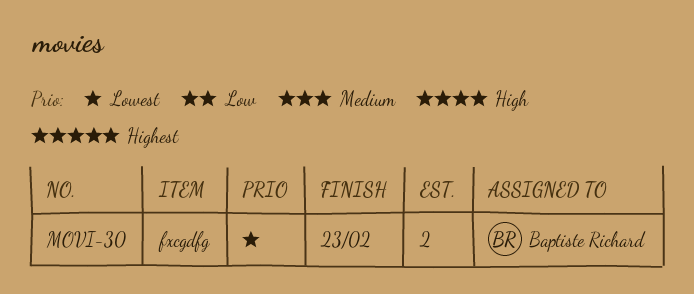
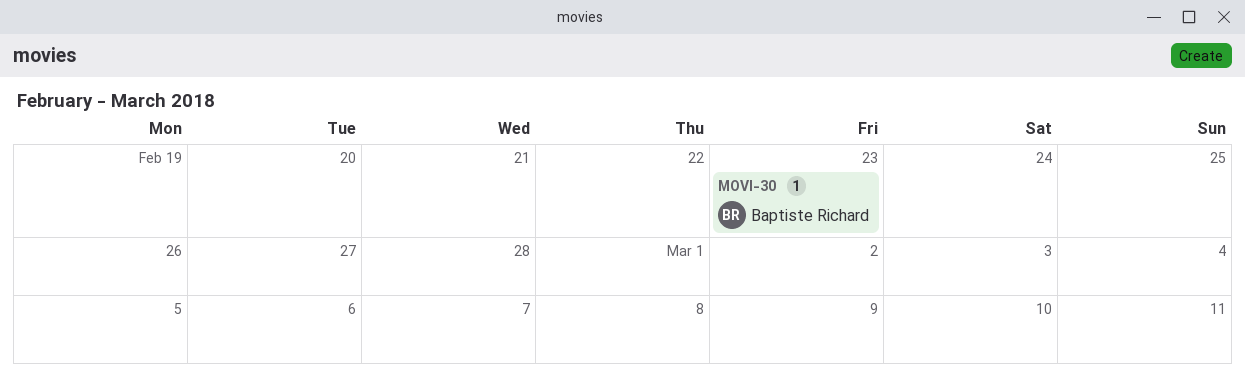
MOVI-30, estimate: 2 -> 1

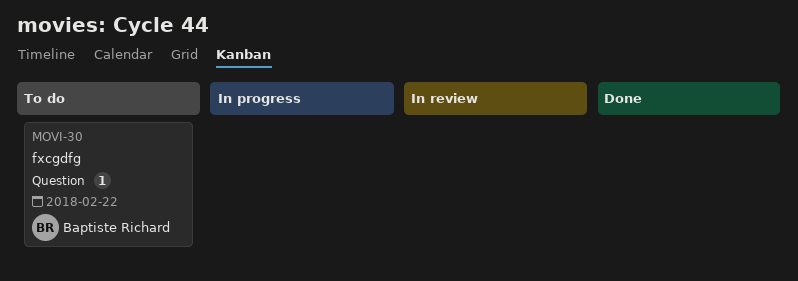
MOVI-30, due: Feb 23 -> Feb 22

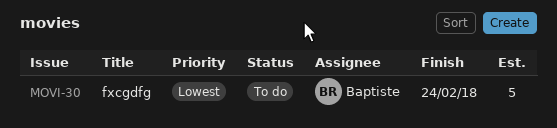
MOVI-30, estimate: 1 -> 5
MOVI-30, due: Feb 22 -> Feb 24

